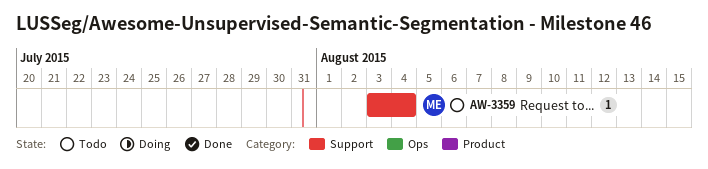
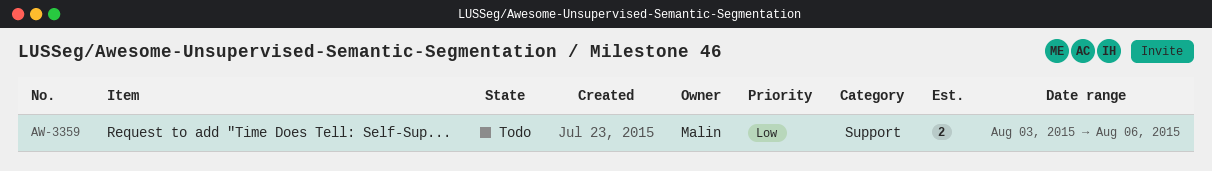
AW-3359, estimate: 1 -> 2
AW-3359, due: Aug 4 -> Aug 6

